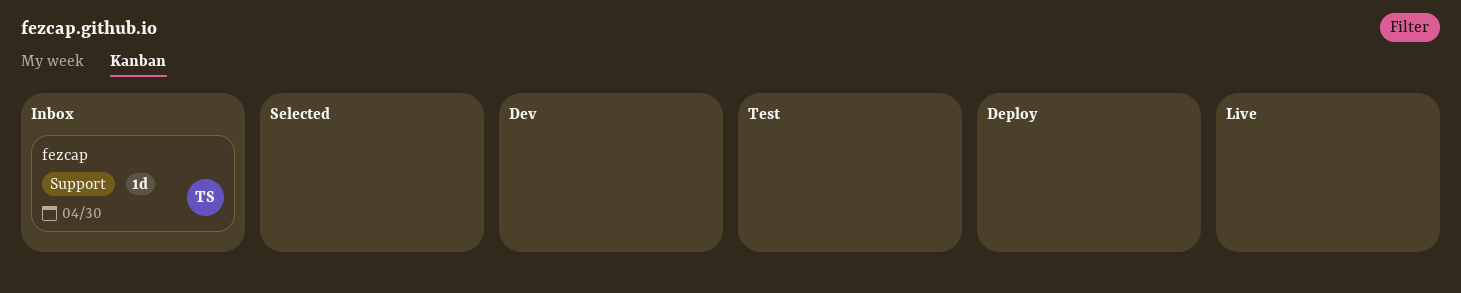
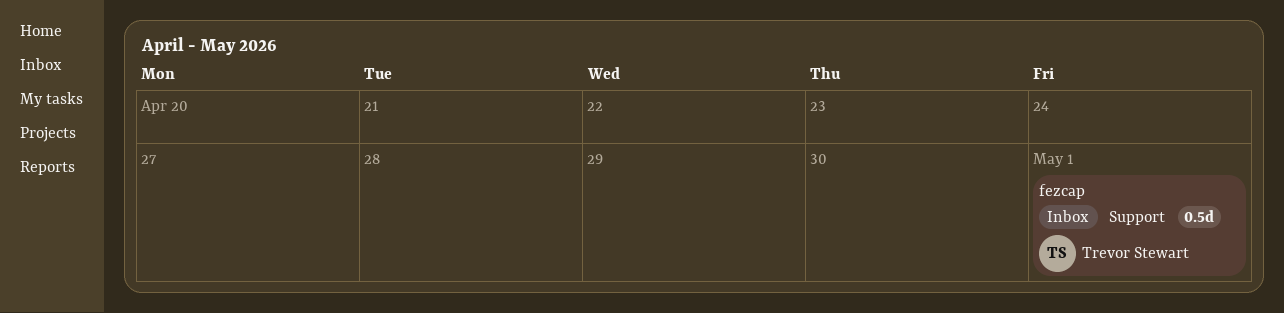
fezcap, estimate: 1d -> 0.5d
fezcap, due: Apr 30 -> May 1

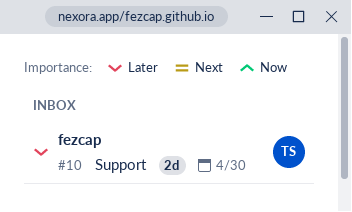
fezcap, estimate: 0.5d -> 2d
fezcap, due: May 1 -> Apr 30

